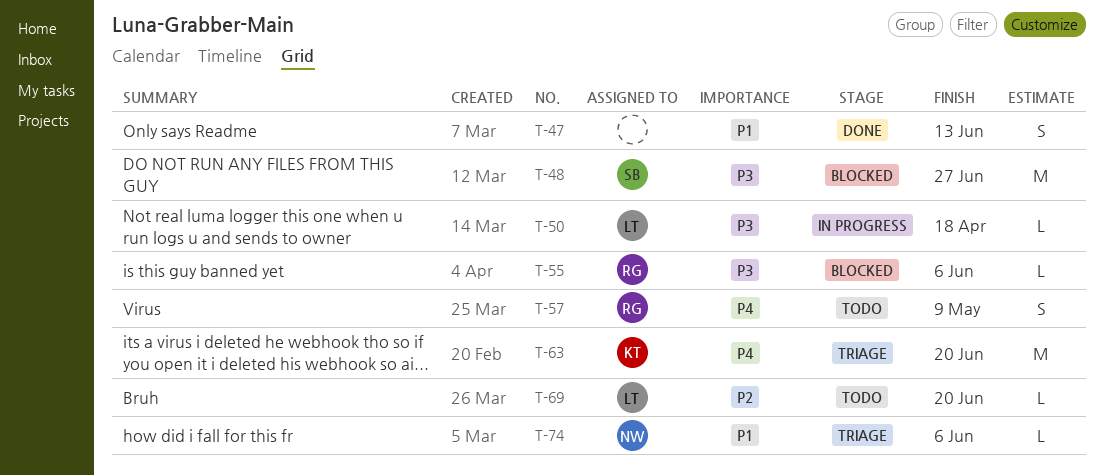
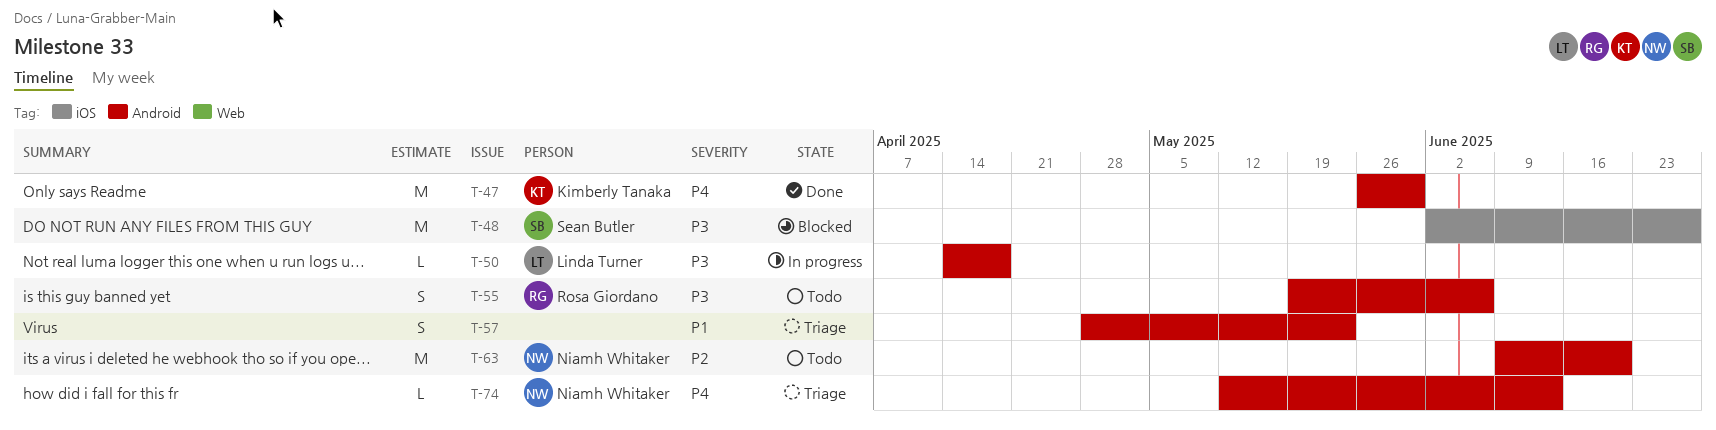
T-47, owner: none -> Kimberly Tanaka
T-47, priority: P1 -> P4
T-47, estimate: S -> M
T-47, due: Jun 13 -> May 30
T-55, status: Blocked -> Todo
T-55, estimate: L -> S
T-57, status: Todo -> Triage
T-57, owner: Rosa Giordano -> none
T-57, priority: P4 -> P1
T-57, due: May 9 -> May 23
T-63, status: Triage -> Todo
T-63, owner: Kimberly Tanaka -> Niamh Whitaker
T-63, priority: P4 -> P2
T-69: present -> none
T-74, priority: P1 -> P4
T-74, due: Jun 6 -> Jun 13

